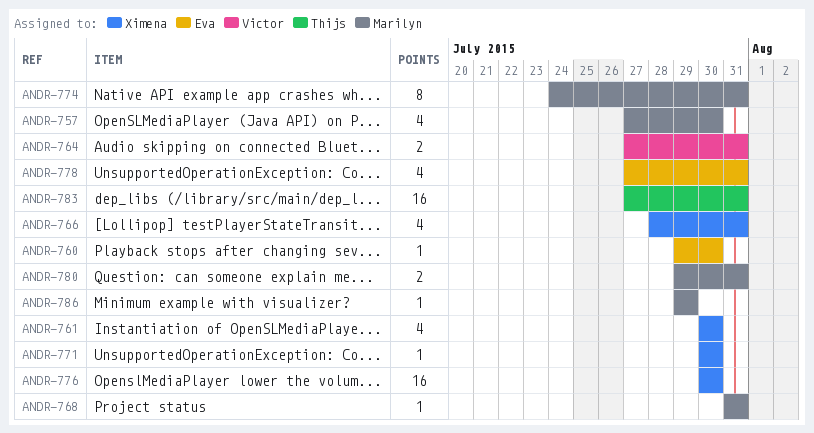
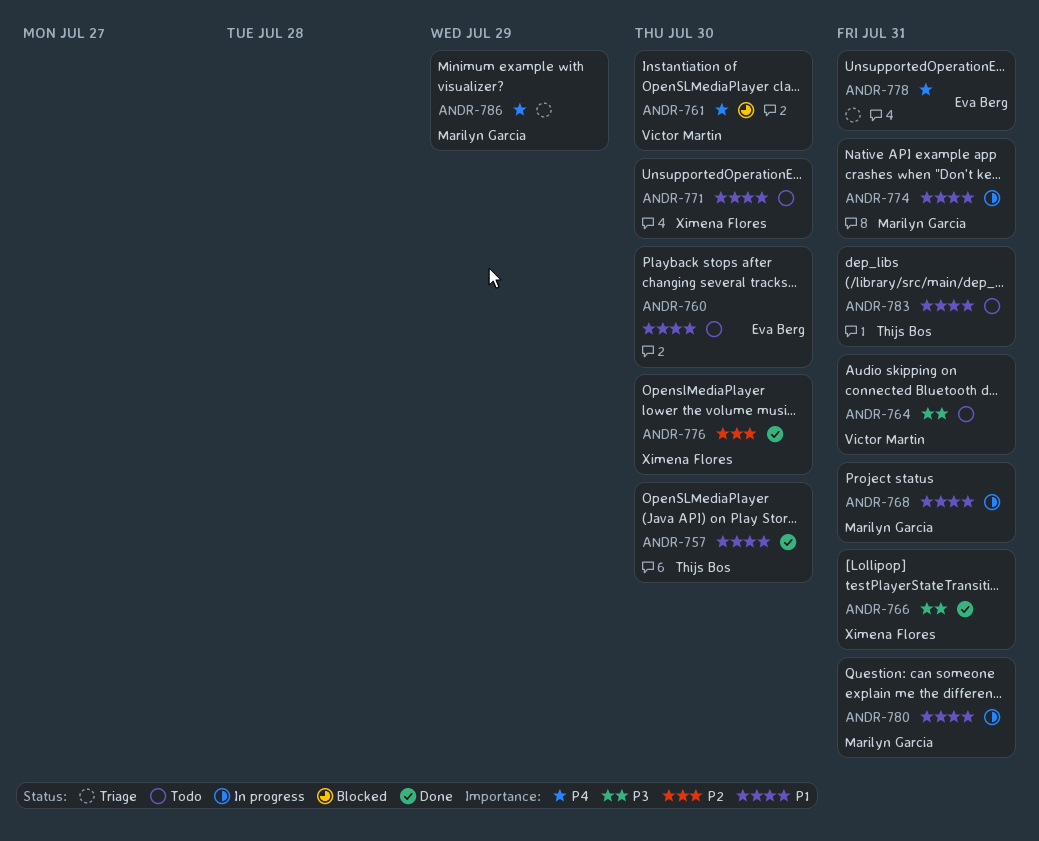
ANDR-757, owner: Marilyn Garcia -> Thijs Bos
ANDR-761, owner: Ximena Flores -> Victor Martin

